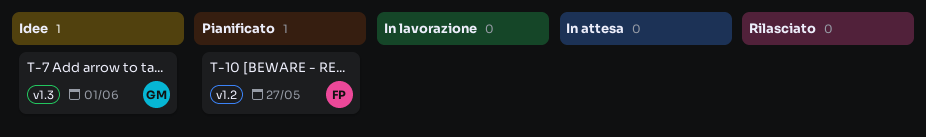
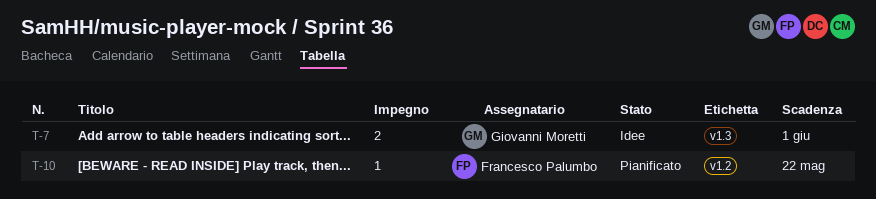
T-10, due: May 27 -> May 22

